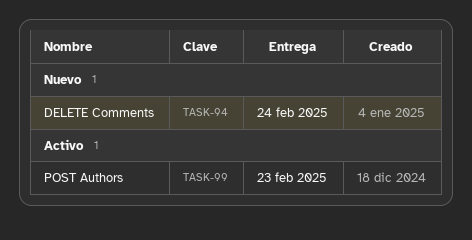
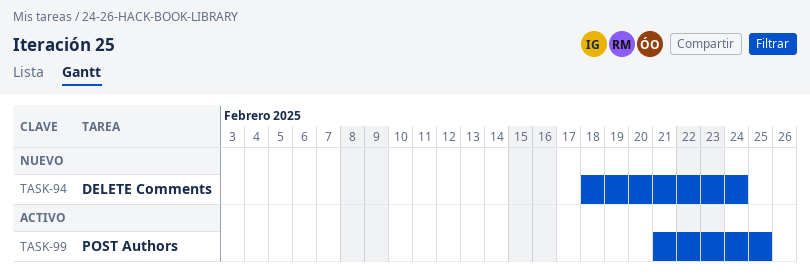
TASK-99, due: Feb 23 -> Feb 25

